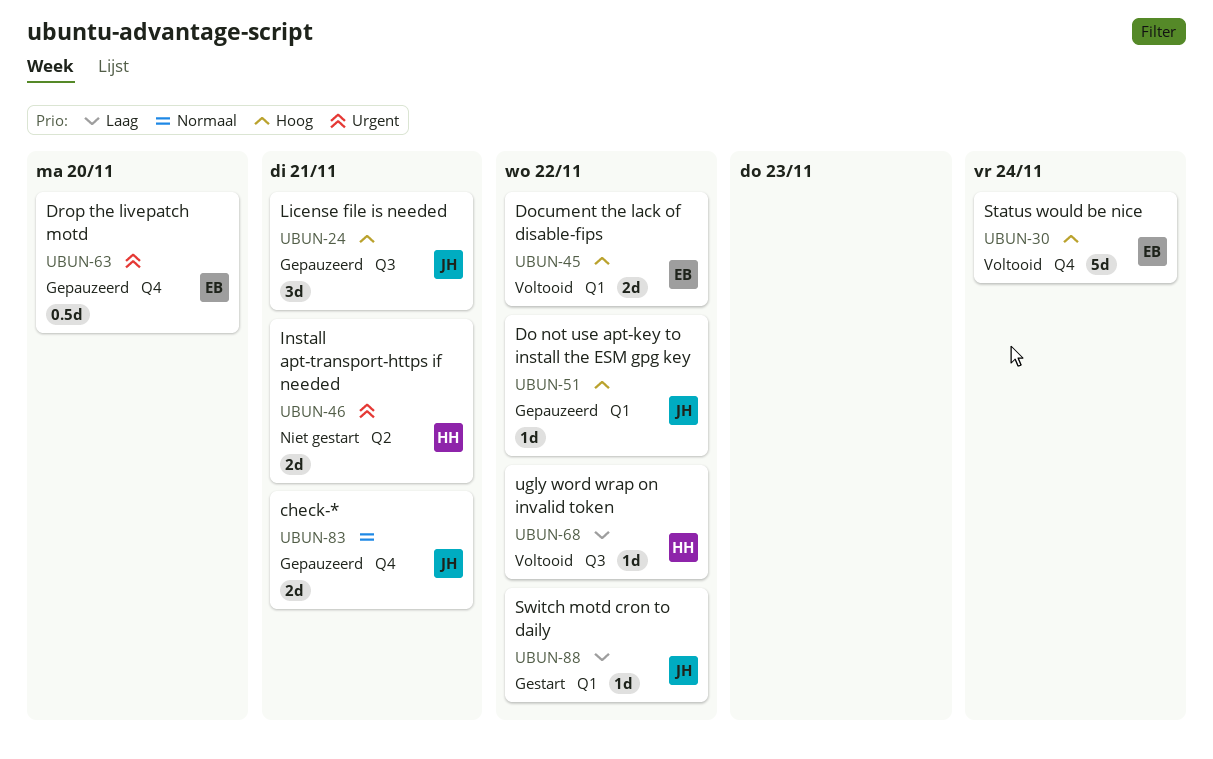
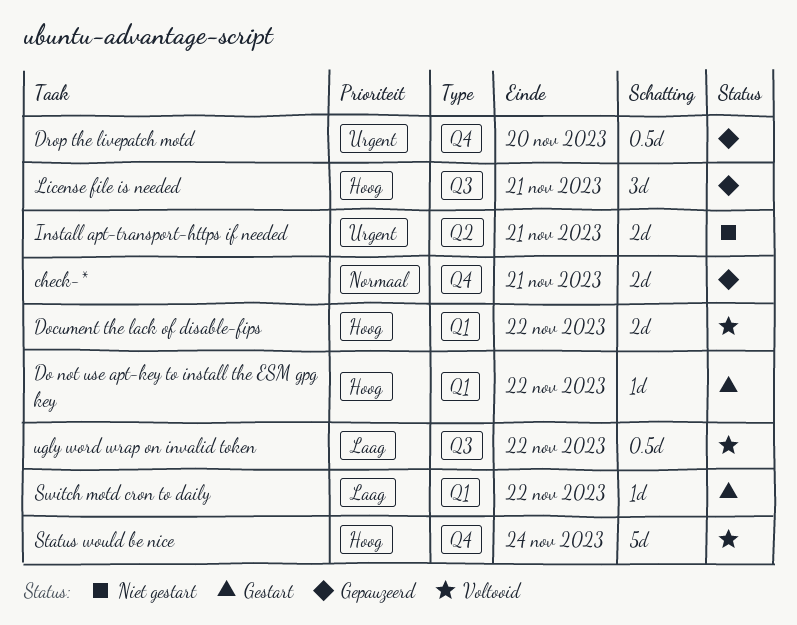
Do not use apt-key to install the ESM gpg key, status: Gepauzeerd -> Gestart
ugly word wrap on invalid token, estimate: 1d -> 0.5d

